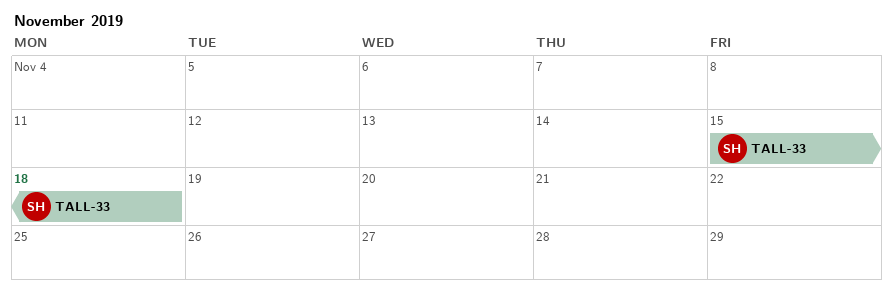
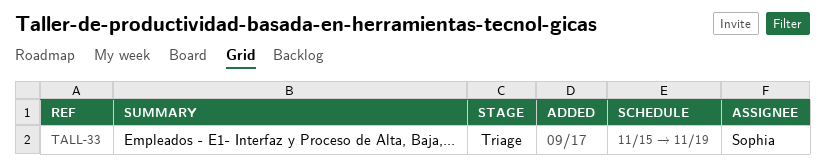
TALL-33, due: Nov 18 -> Nov 19

